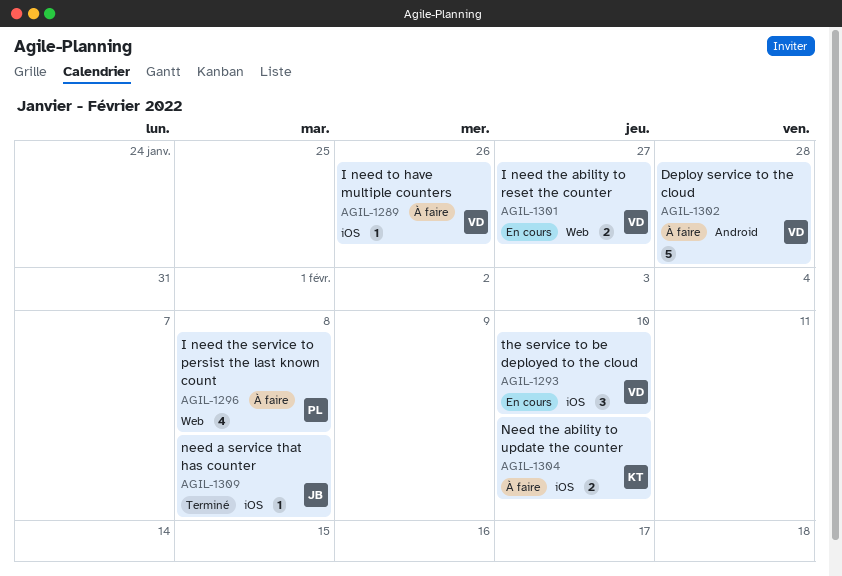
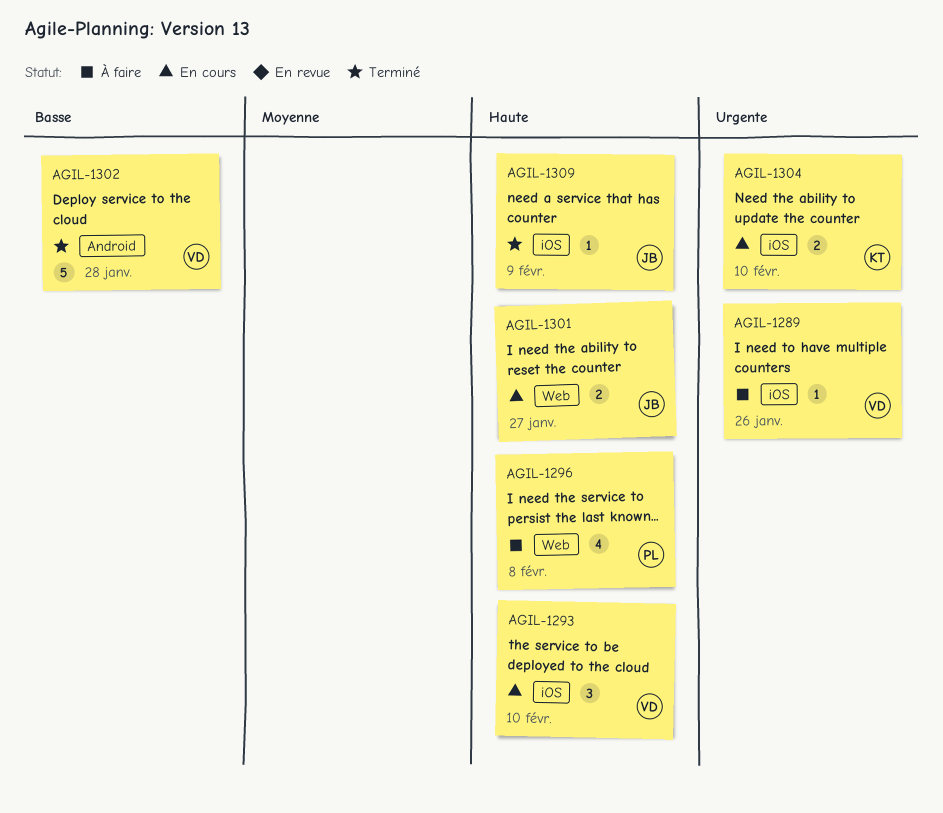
AGIL-1301, owner: VD -> JB
AGIL-1302, status: À faire -> Terminé
AGIL-1304, status: À faire -> En cours
AGIL-1309, due: Feb 8 -> Feb 9

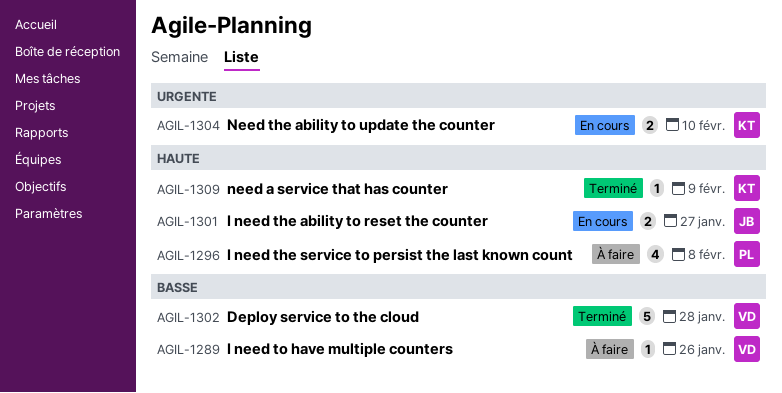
AGIL-1289, priority: Urgente -> Basse
AGIL-1293: present -> none
AGIL-1309, owner: JB -> KT

